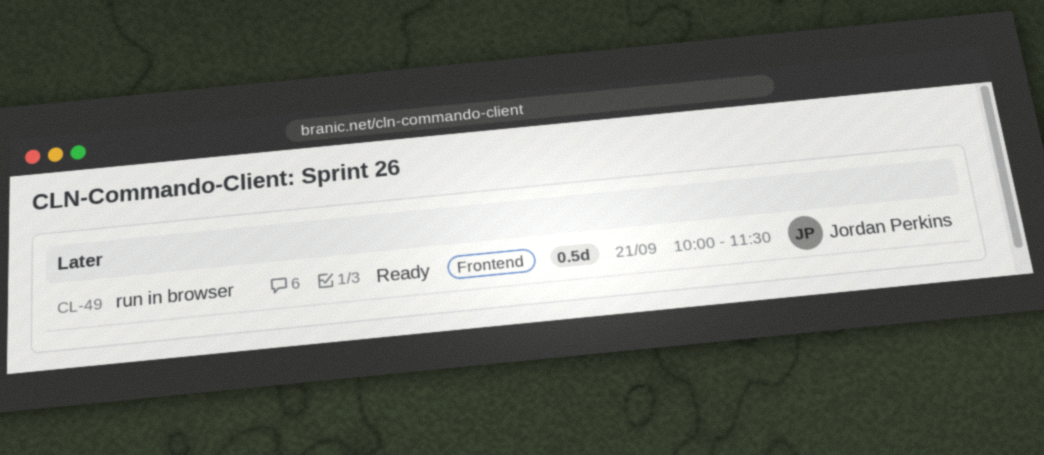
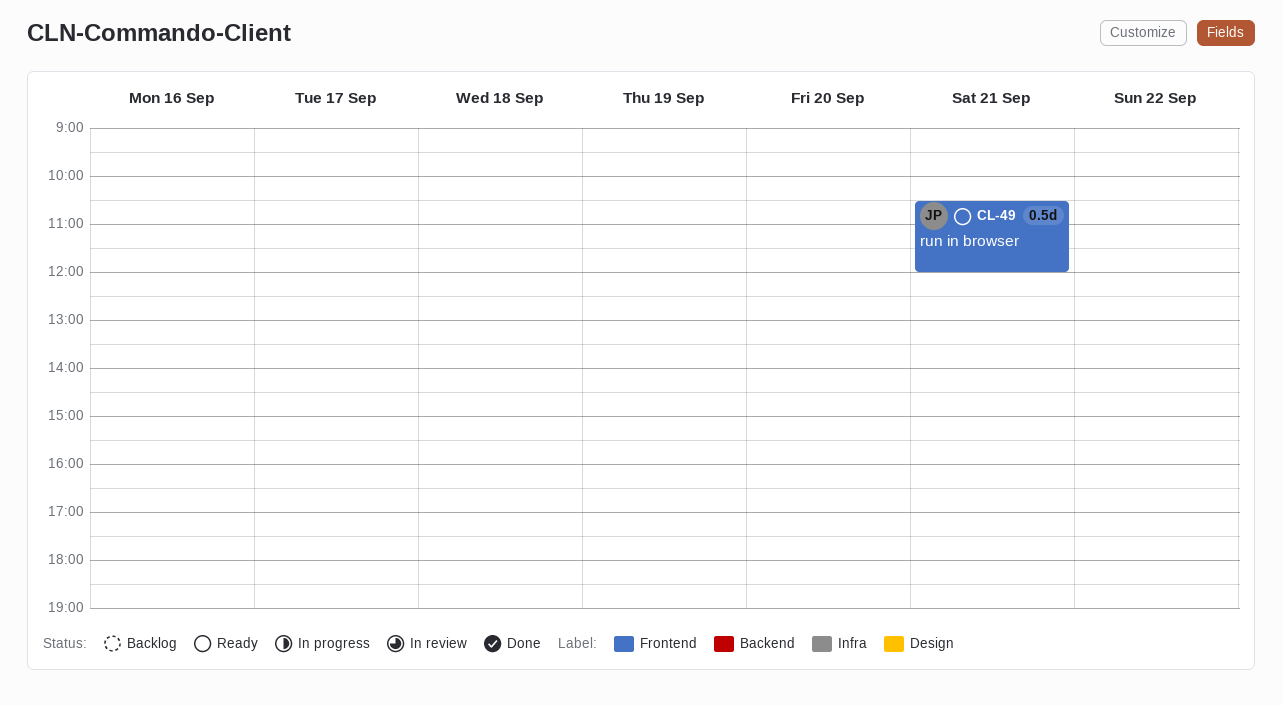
CL-49, begins: 10:00 -> 10:30
CL-49, ends: 11:30 -> 12:00

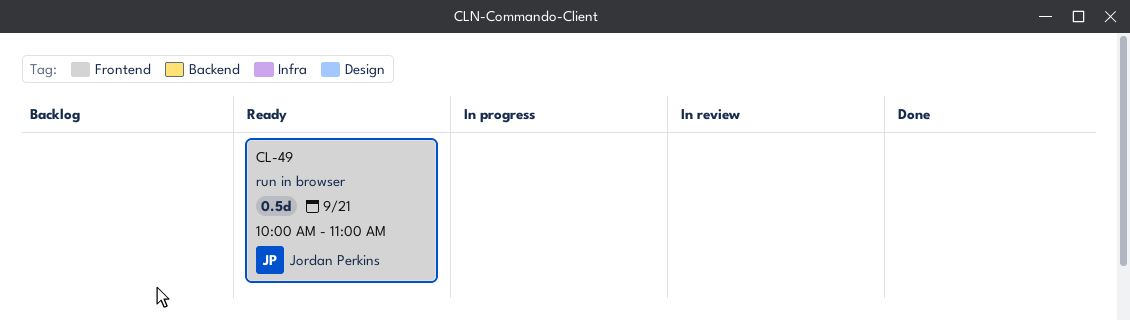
CL-49, begins: 10:30 -> 10:00
CL-49, ends: 12:00 -> 11:00

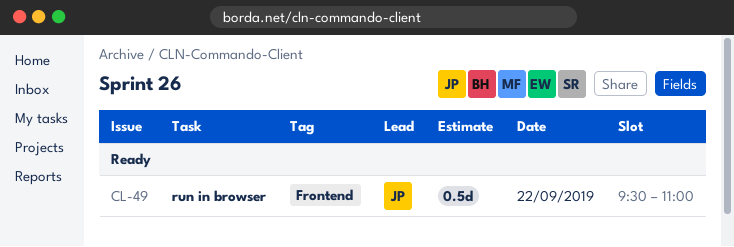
CL-49, day: Sep 21 -> Sep 22
CL-49, begins: 10:00 -> 09:30

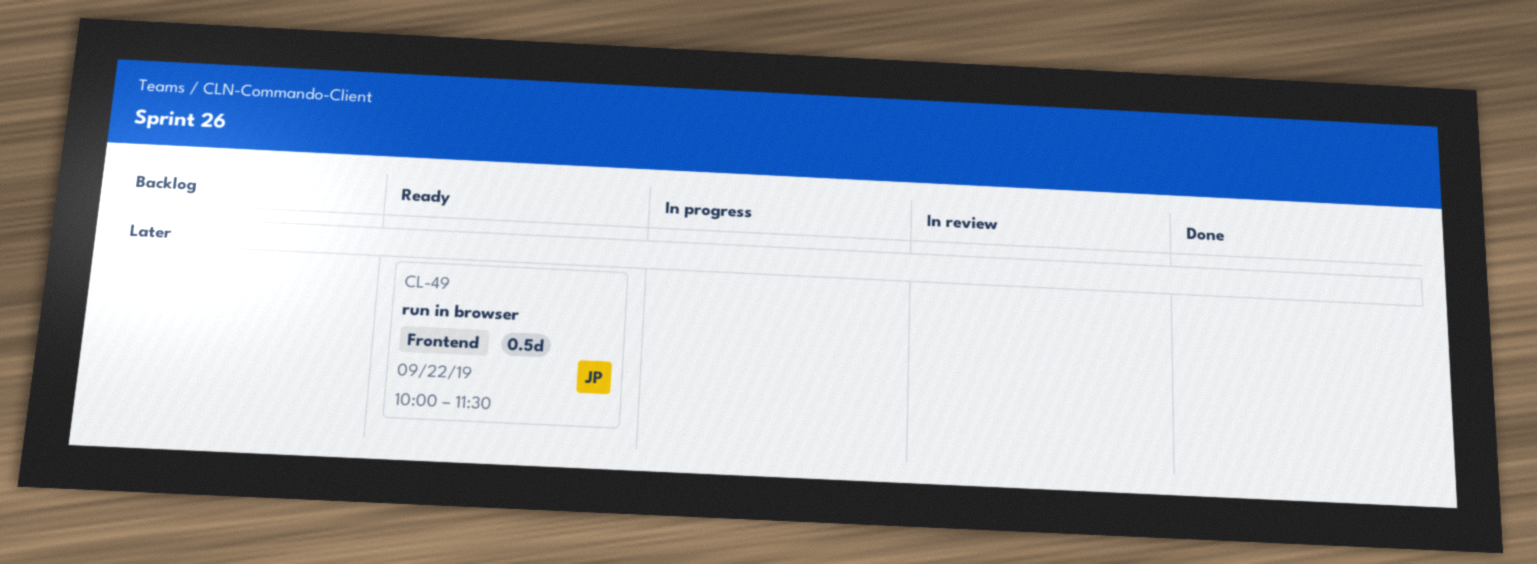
CL-49, begins: 09:30 -> 10:00
CL-49, ends: 11:00 -> 11:30

